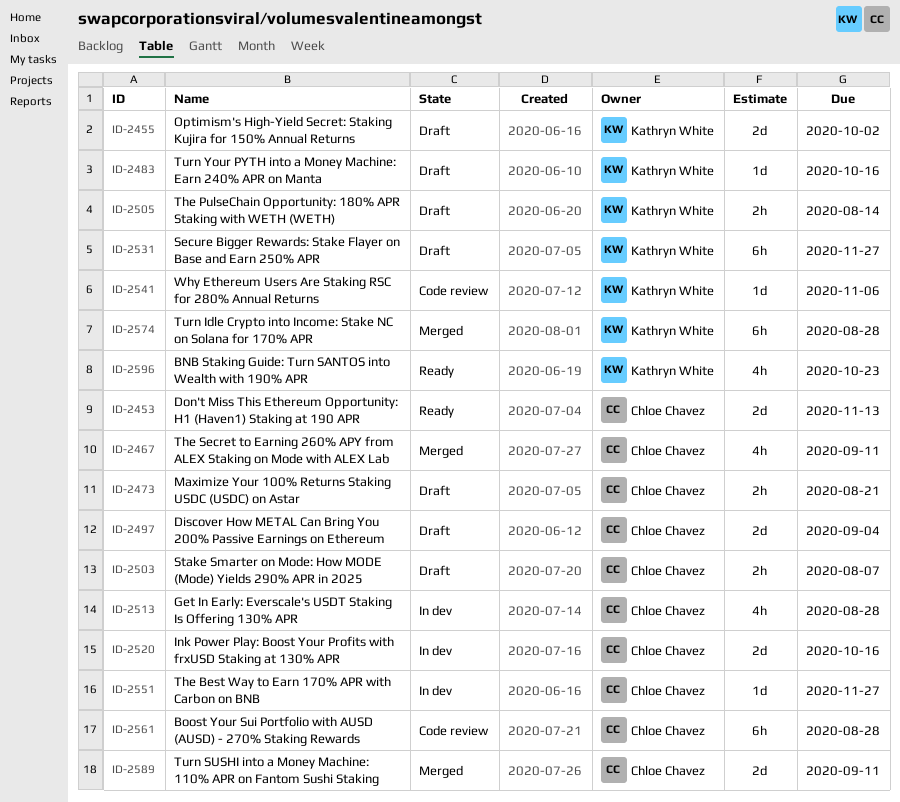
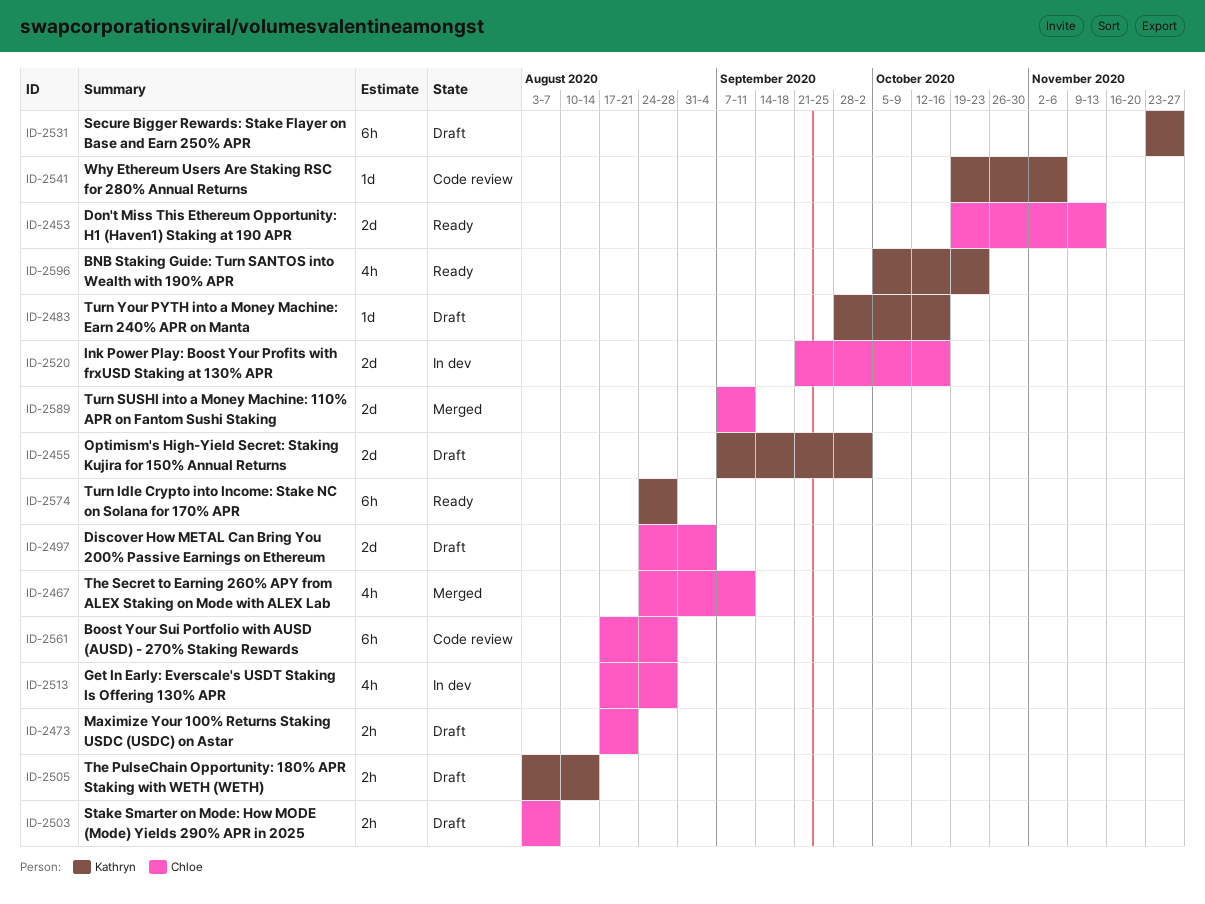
ID-2551: present -> none
ID-2574, status: Merged -> Ready

